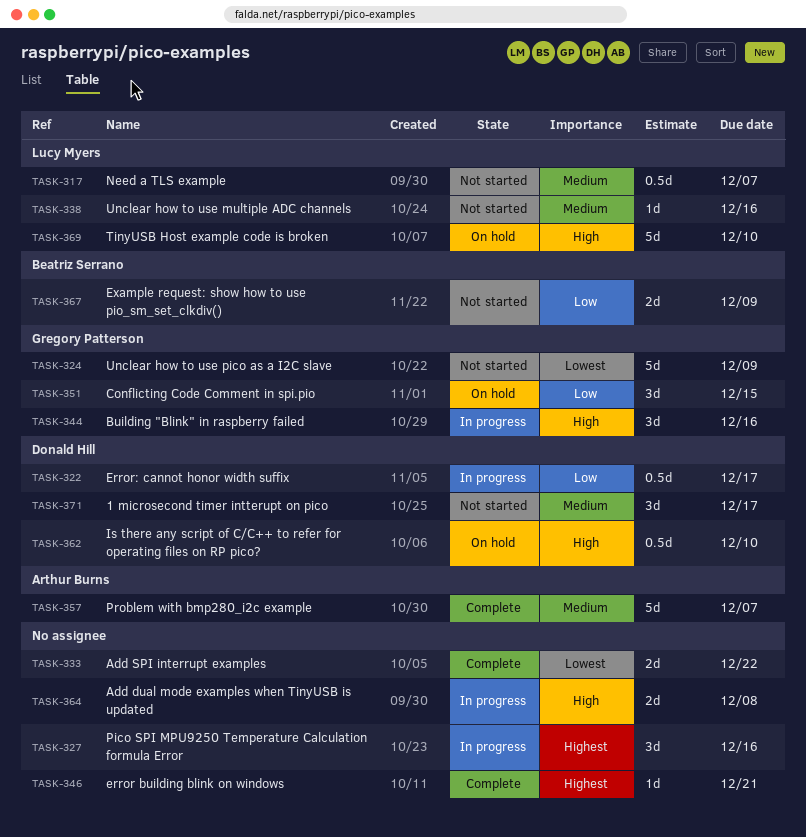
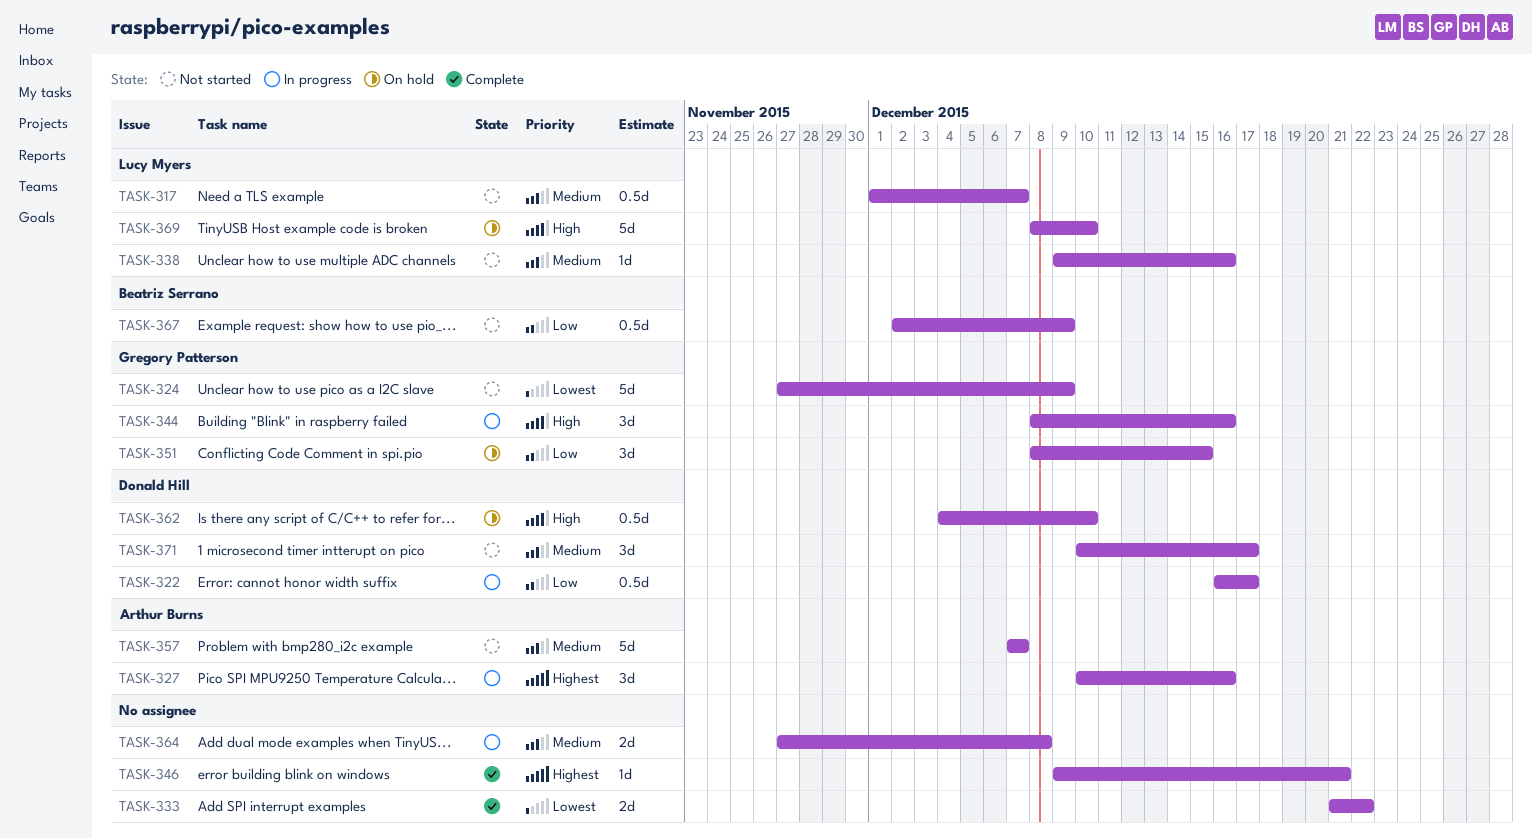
TASK-327, owner: none -> Arthur Burns
TASK-357, status: Complete -> Not started
TASK-364, priority: High -> Medium
TASK-367, estimate: 2d -> 0.5d

